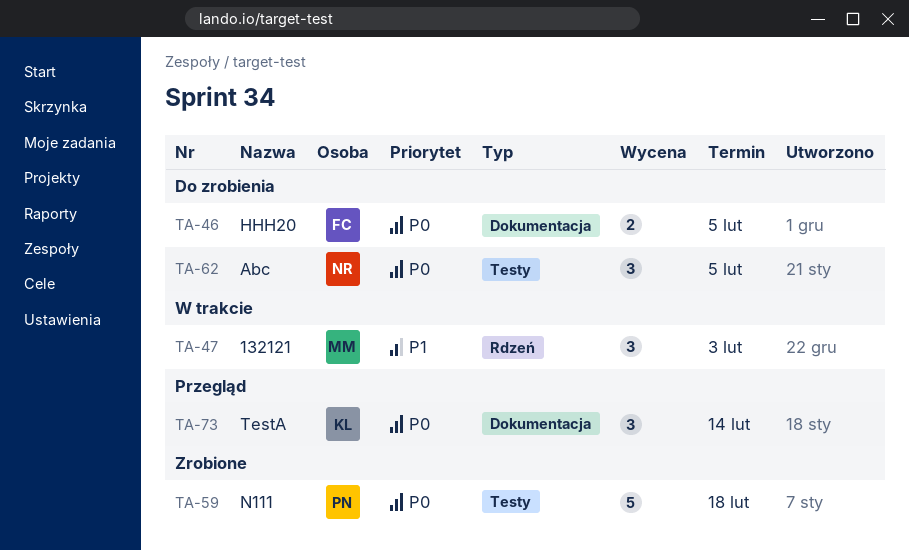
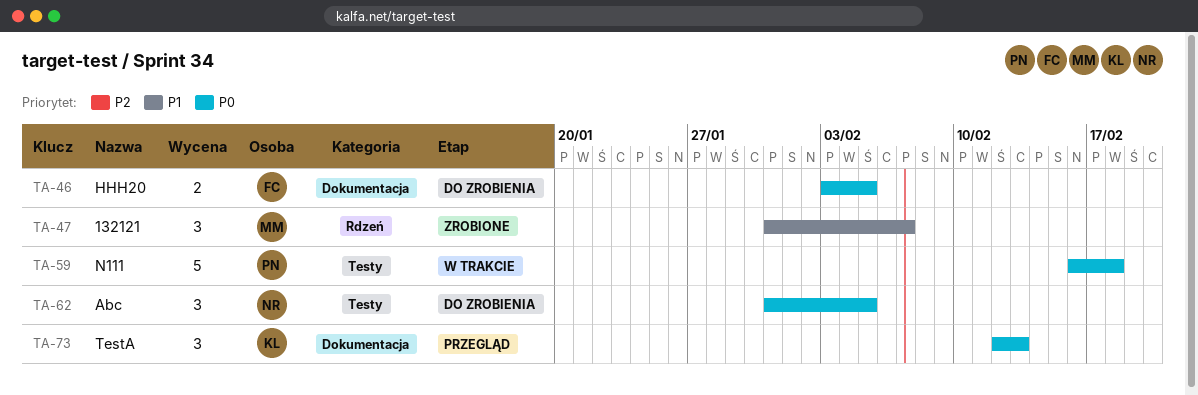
TA-47, status: W trakcie -> Zrobione
TA-47, due: Feb 3 -> Feb 7
TA-59, status: Zrobione -> W trakcie
TA-73, due: Feb 14 -> Feb 13

